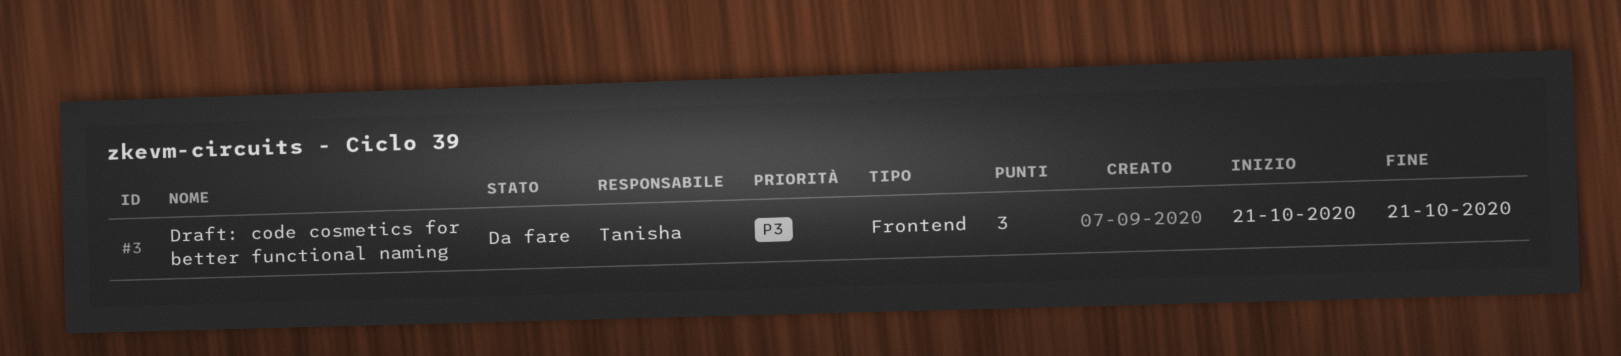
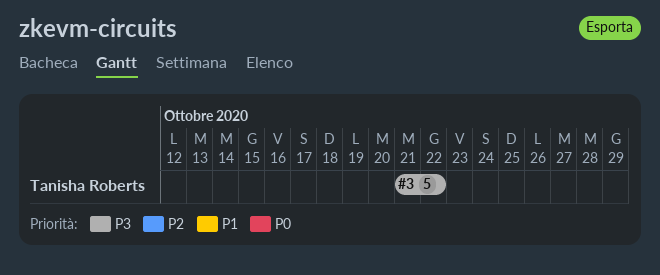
#3, estimate: 3 -> 5
#3, due: Oct 21 -> Oct 22

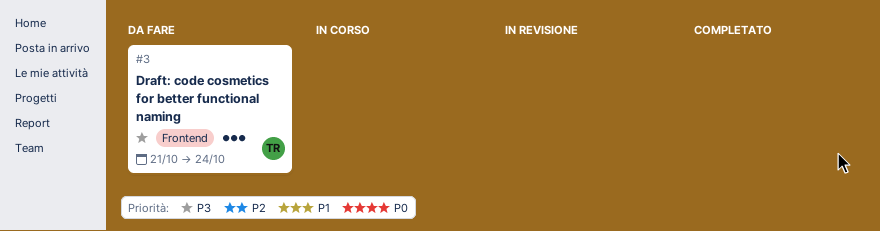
#3, estimate: 5 -> 3
#3, due: Oct 22 -> Oct 24

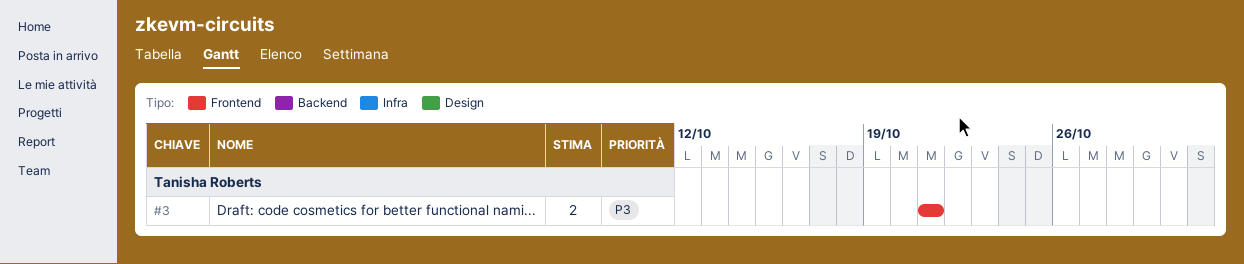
#3, estimate: 3 -> 2
#3, due: Oct 24 -> Oct 21

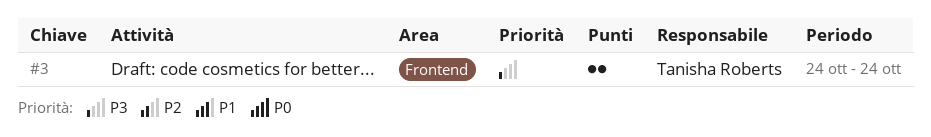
#3, start: Oct 21 -> Oct 24
#3, due: Oct 21 -> Oct 24

